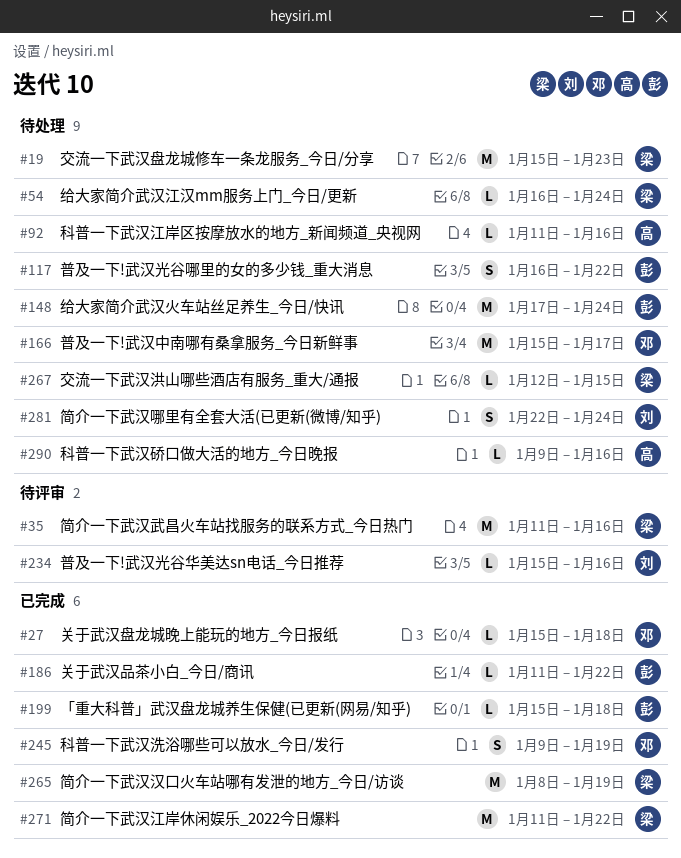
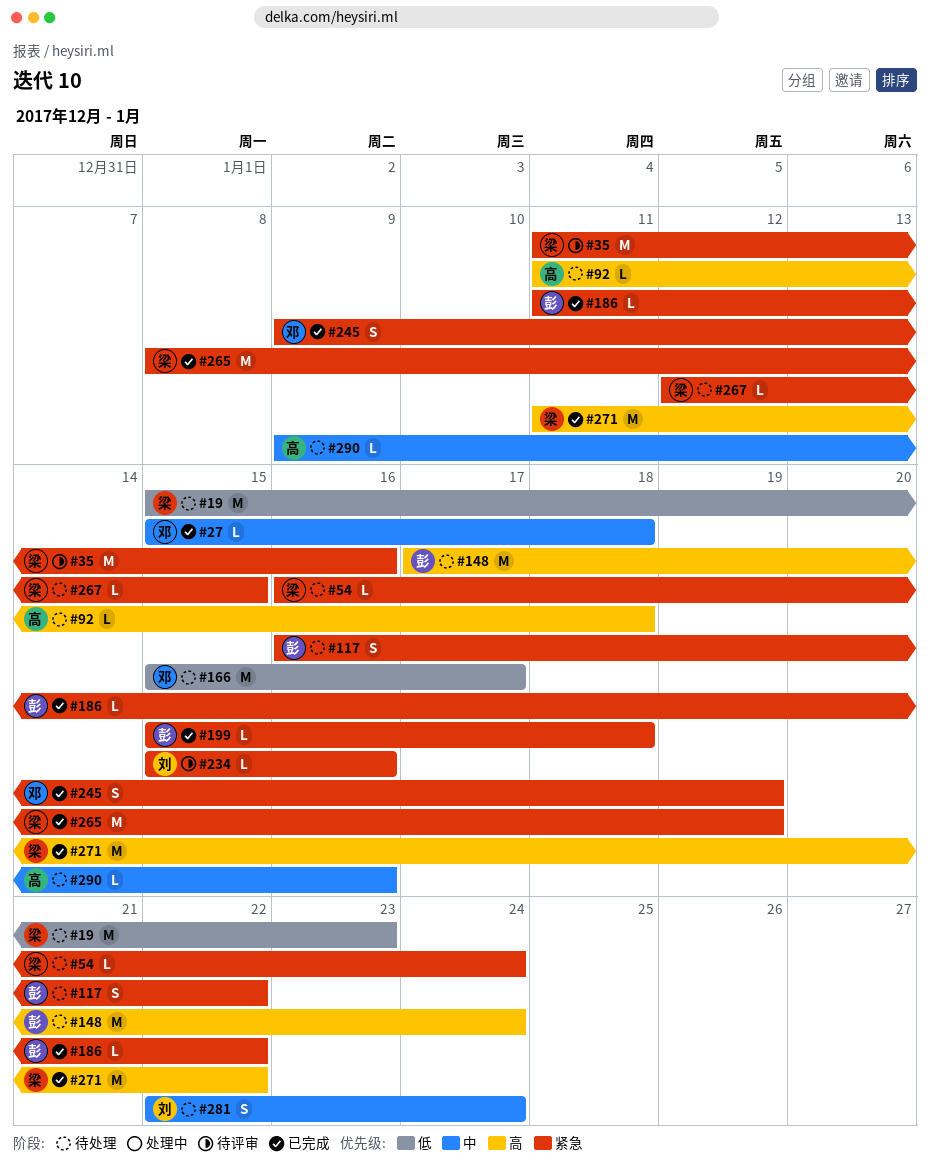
#92, due: Jan 16 -> Jan 18

